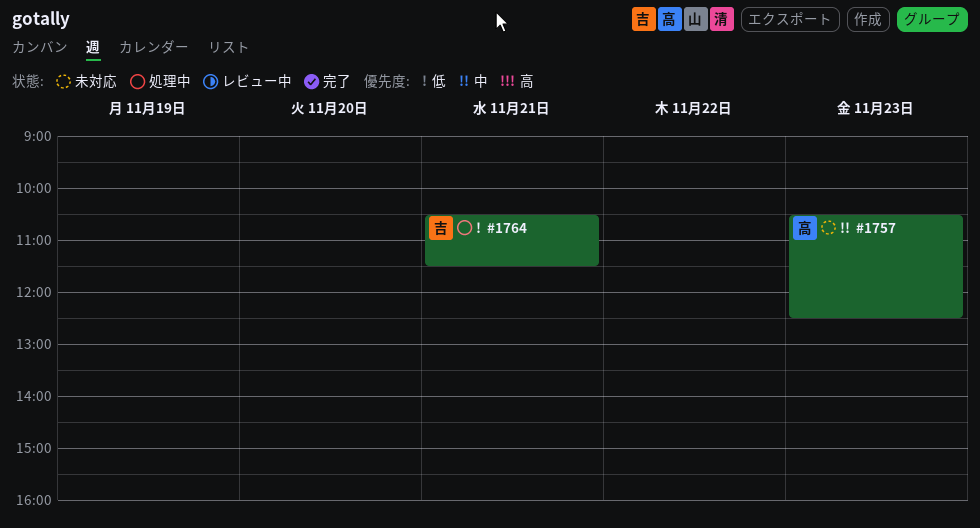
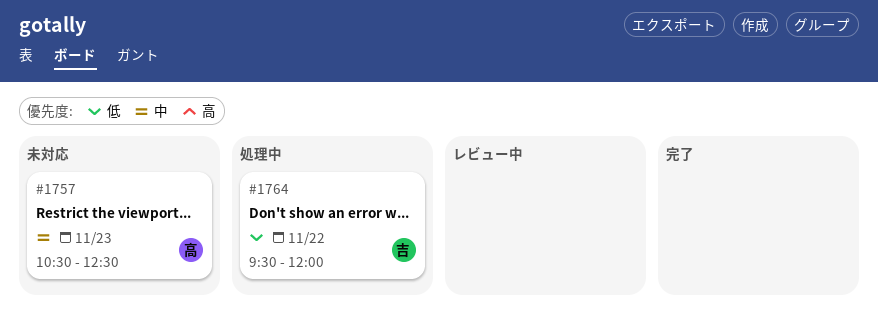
#1764, day: Nov 21 -> Nov 22
#1764, begins: 10:30 -> 09:30
#1764, ends: 11:30 -> 12:00

